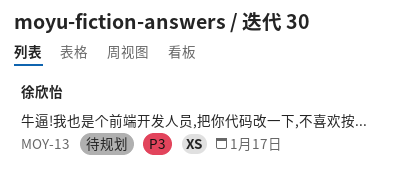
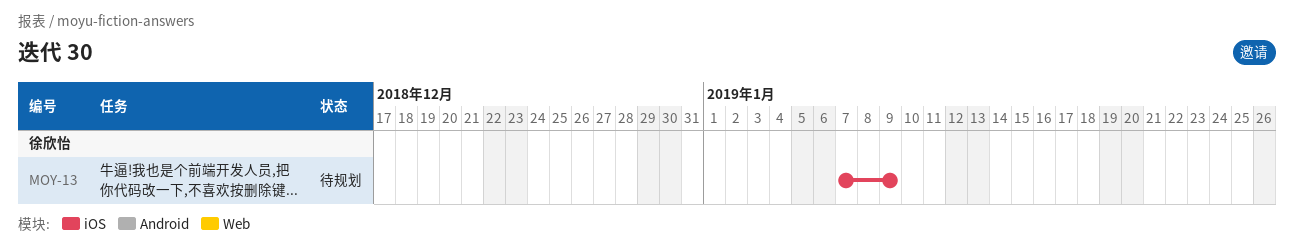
MOY-13, due: Jan 17 -> Jan 9

